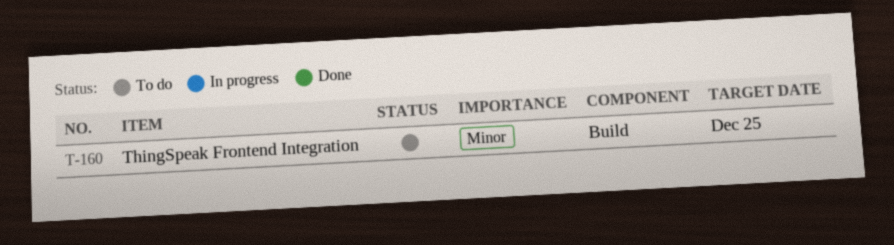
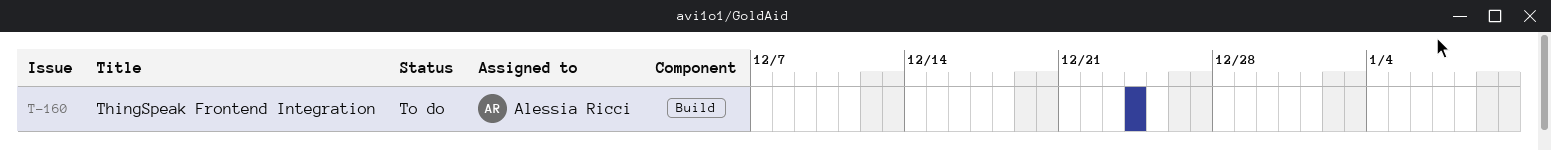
T-160, due: Dec 25 -> Dec 24

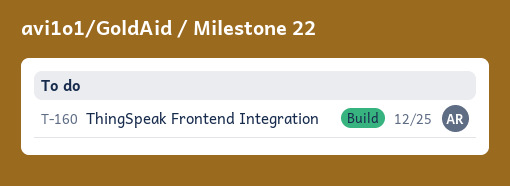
T-160, due: Dec 24 -> Dec 25

